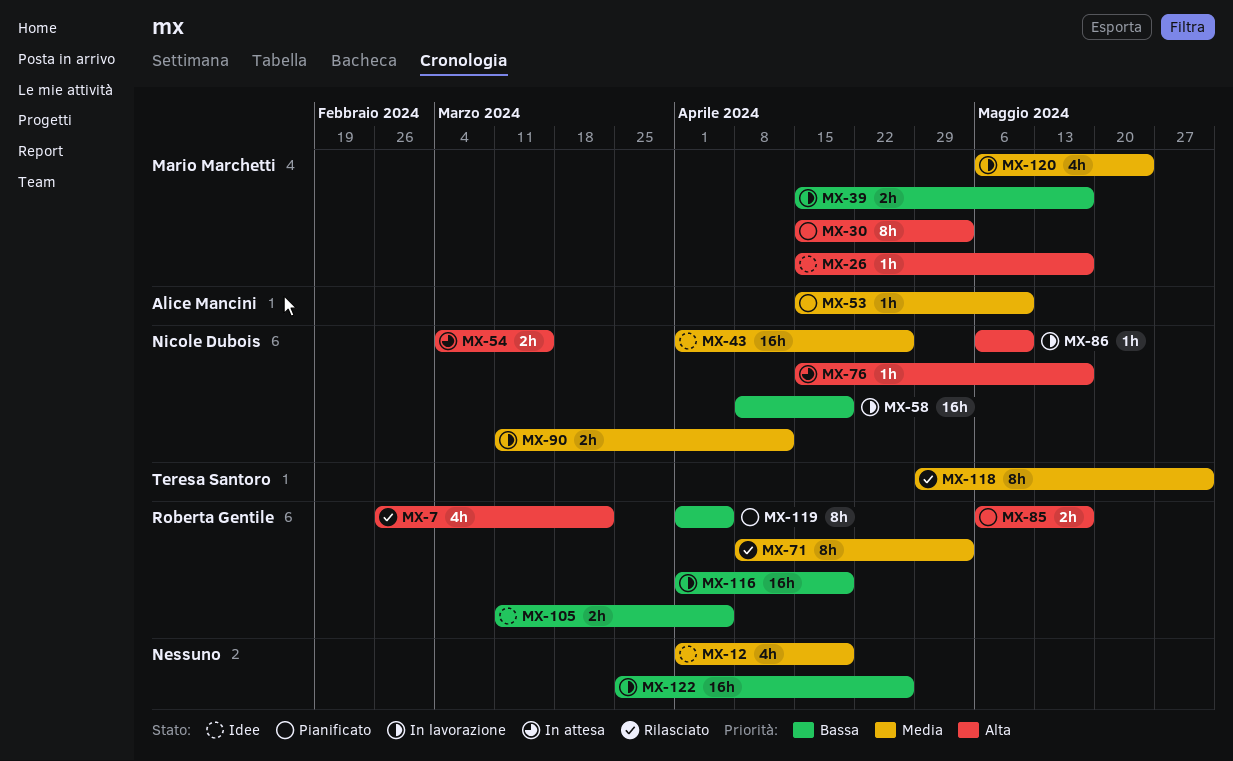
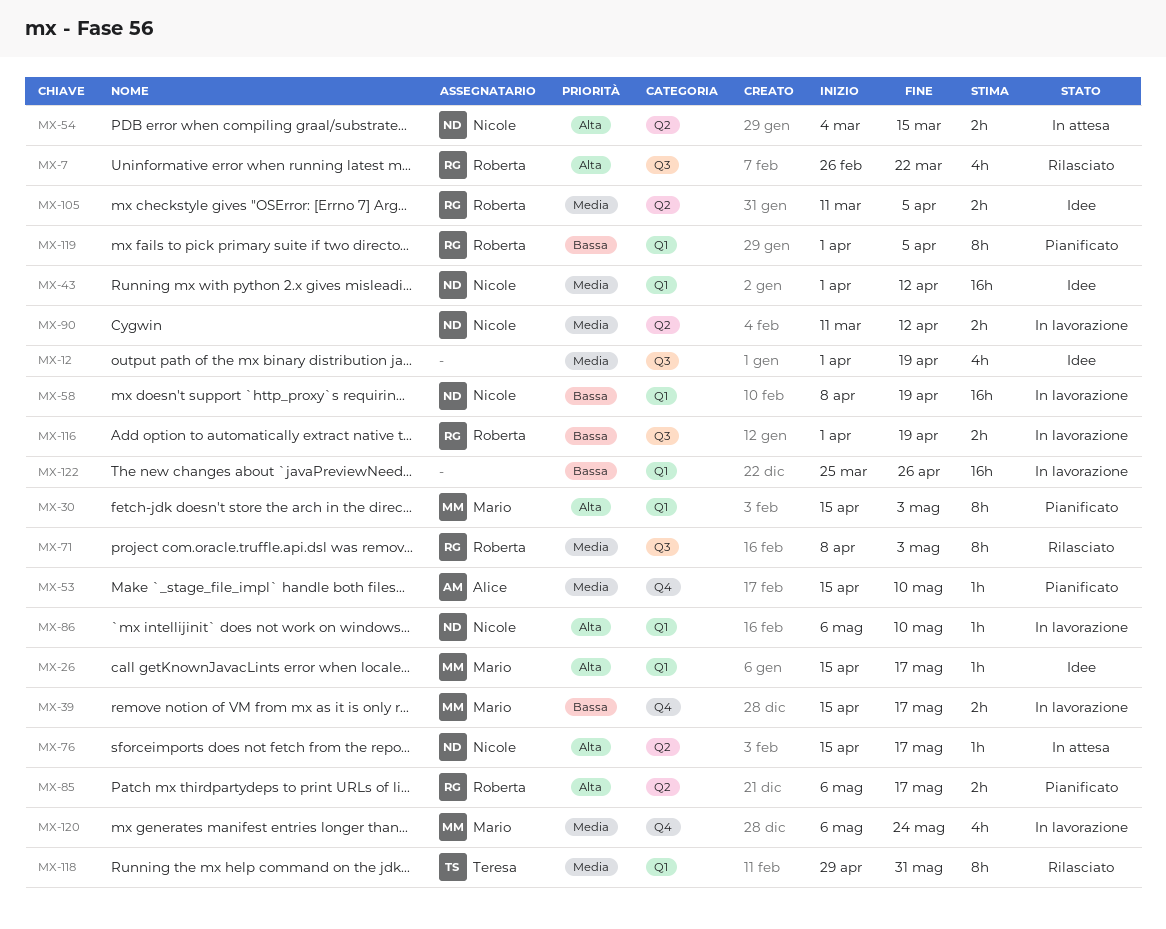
MX-43, due: Apr 26 -> Apr 12
MX-105, priority: Bassa -> Media
MX-116, estimate: 16h -> 2h

